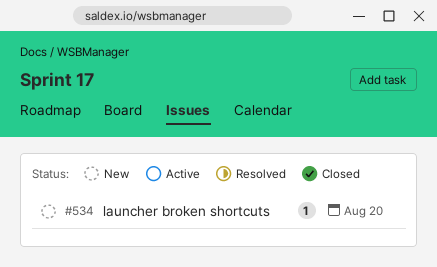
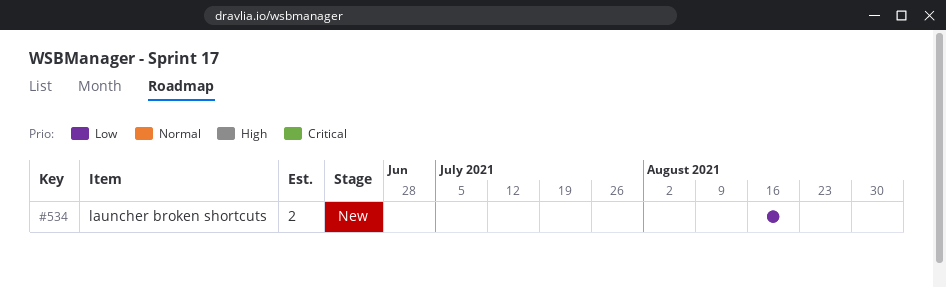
#534, estimate: 1 -> 2

